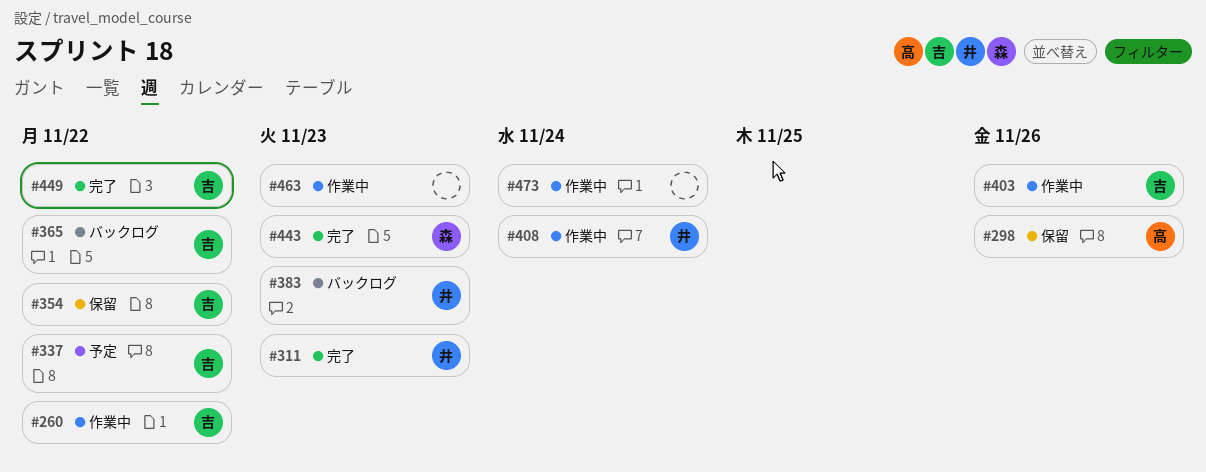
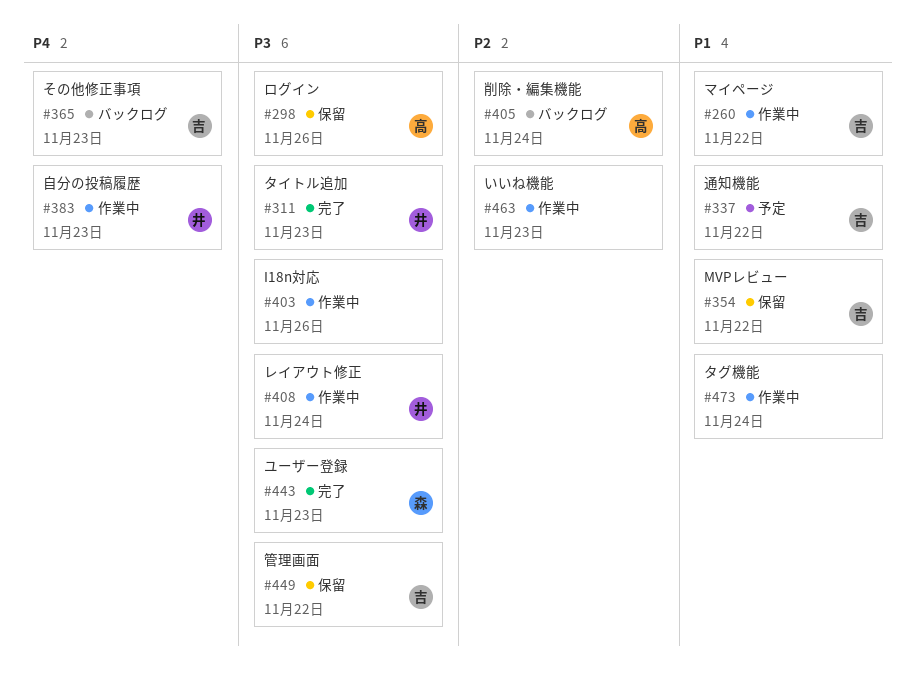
#365, due: Nov 22 -> Nov 23
#383, status: バックログ -> 作業中
#403, owner: 吉 -> none
#405: none -> present
#449, status: 完了 -> 保留

